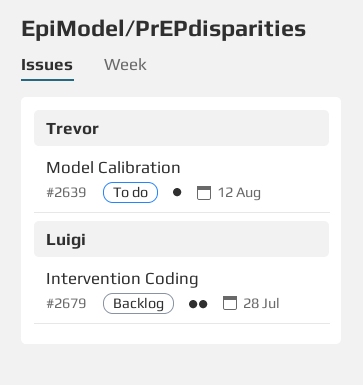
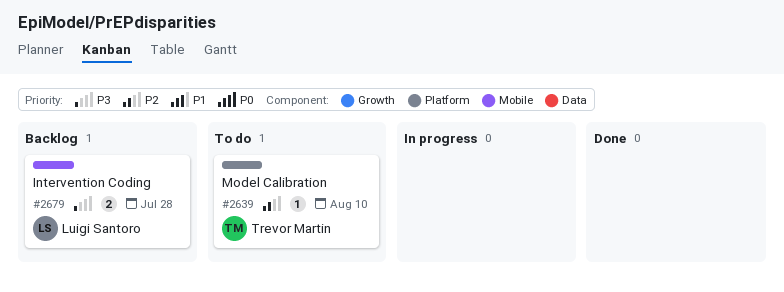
#2639, due: Aug 12 -> Aug 10

